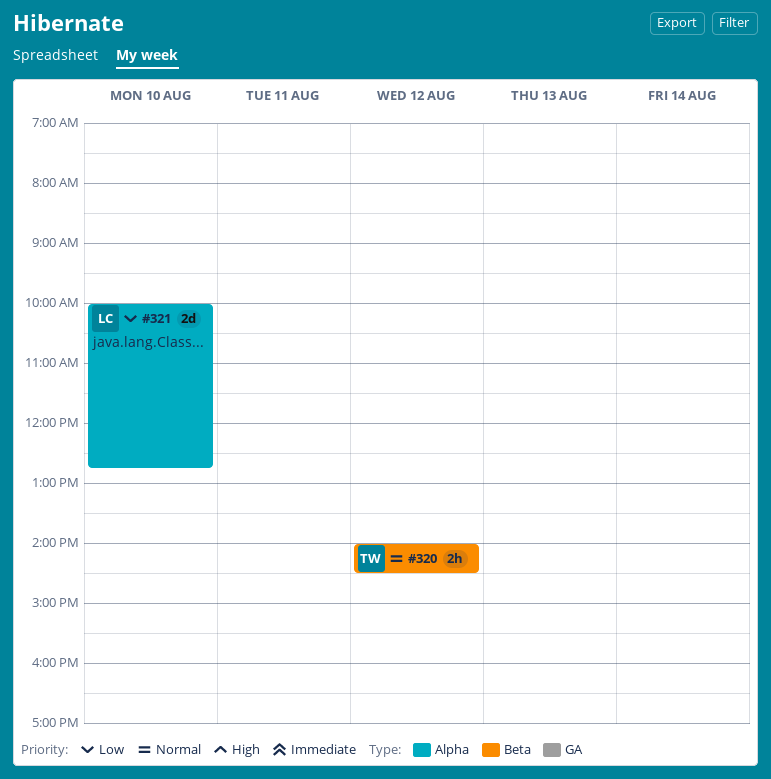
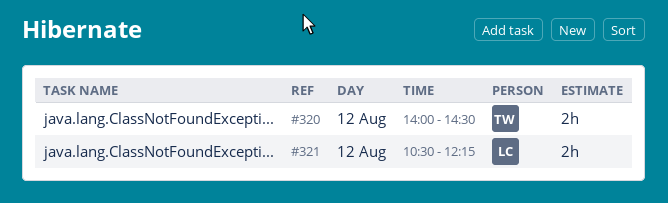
#321, estimate: 2d -> 2h
#321, day: Aug 10 -> Aug 12
#321, begins: 10:00 -> 10:30
#321, ends: 12:45 -> 12:15

